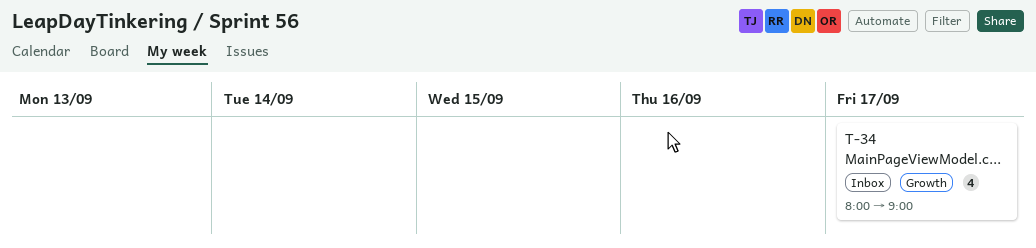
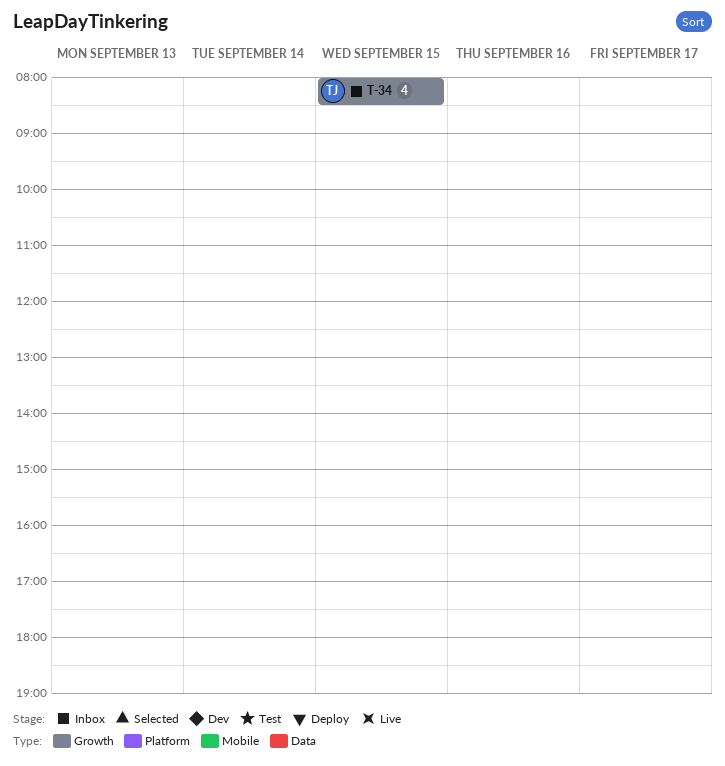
T-34, day: Sep 17 -> Sep 15
T-34, ends: 09:00 -> 08:30

